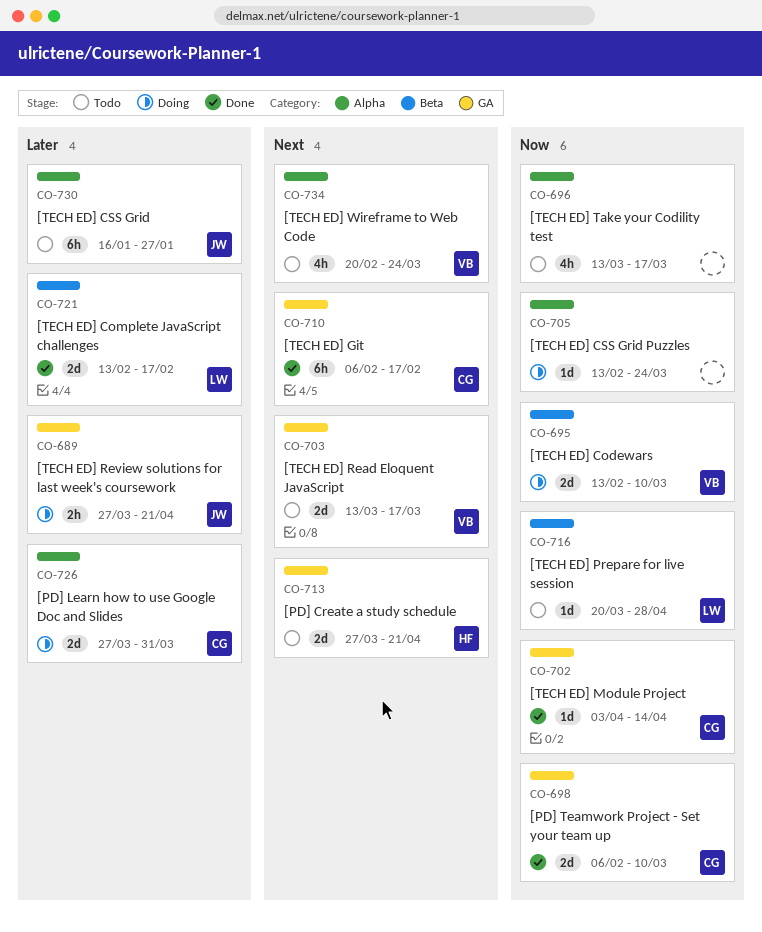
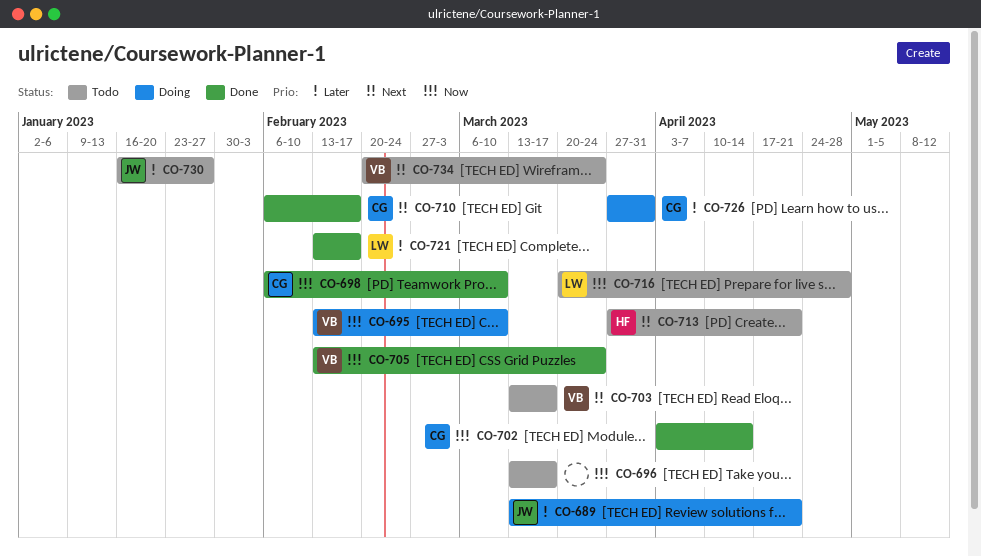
CO-689, start: Mar 27 -> Mar 13
CO-705, status: Doing -> Done
CO-705, owner: none -> VB

